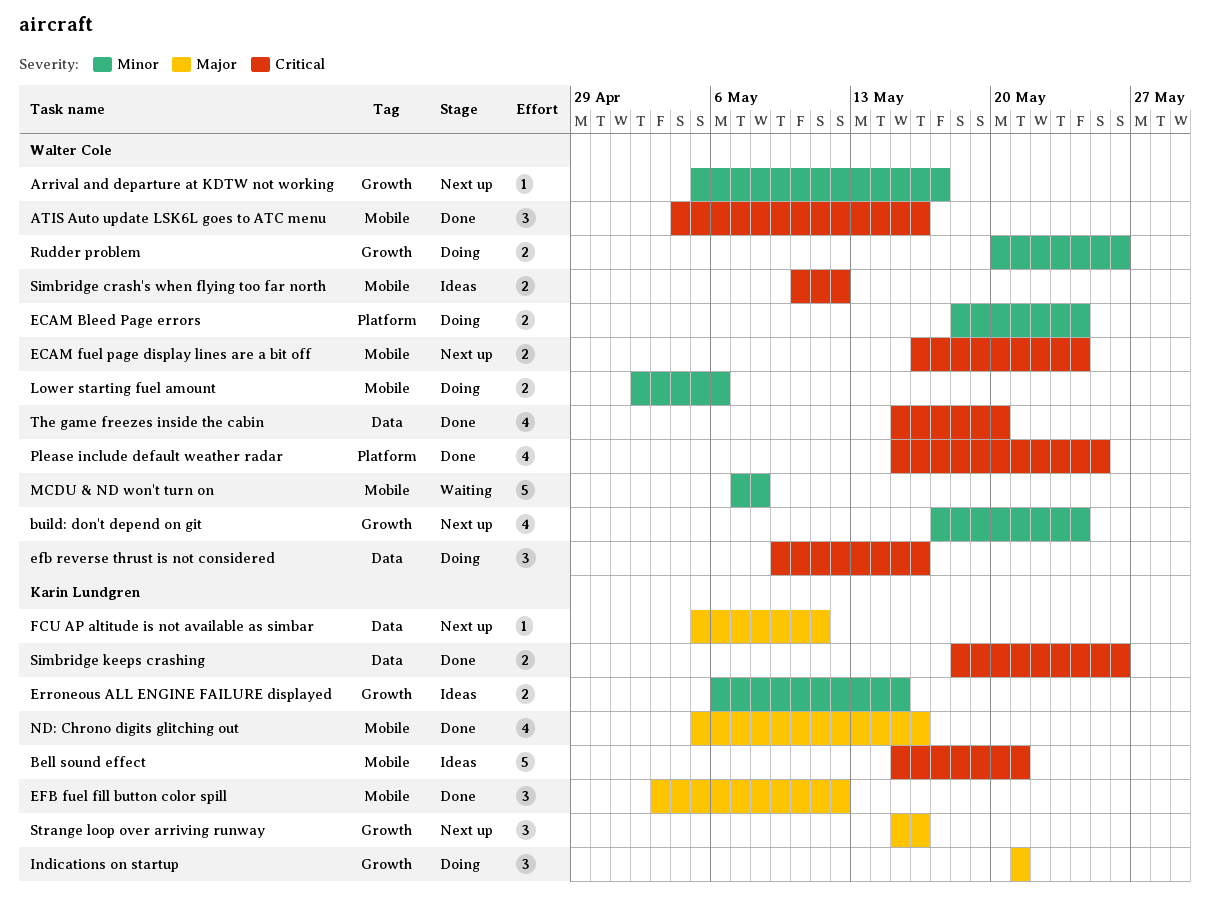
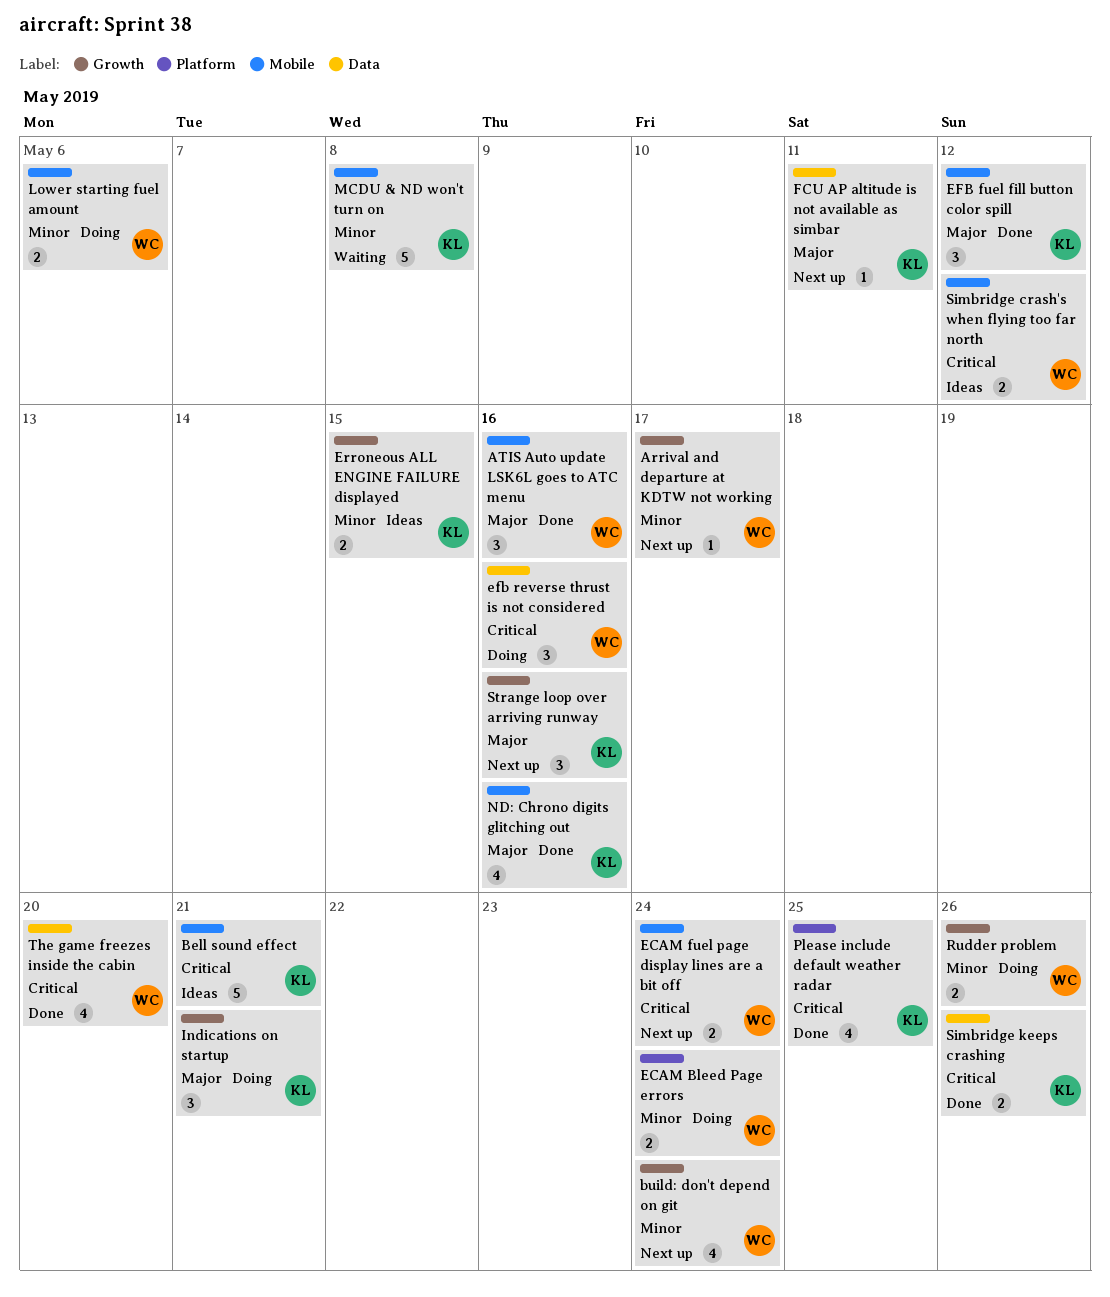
ATIS Auto update LSK6L goes to ATC menu, priority: Critical -> Major
MCDU & ND won't turn on, owner: Walter Cole -> Karin Lundgren
Please include default weather radar, owner: Walter Cole -> Karin Lundgren

